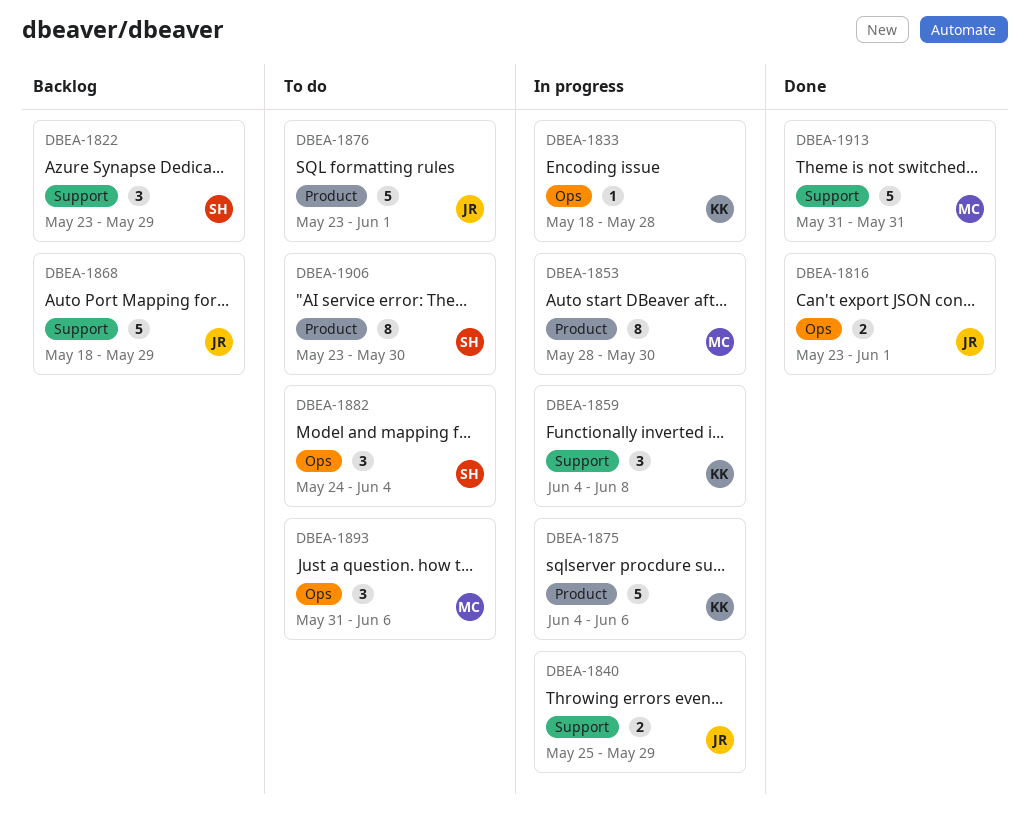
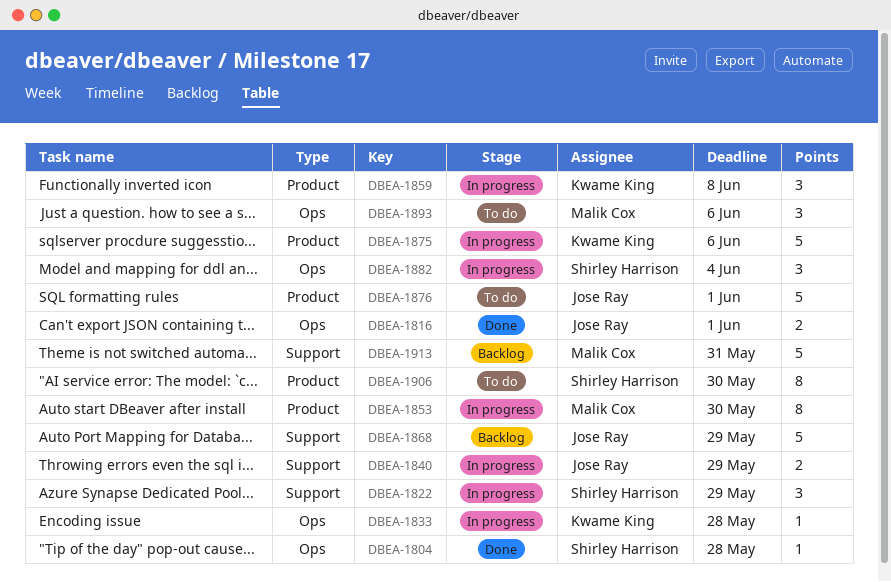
DBEA-1804: none -> present
DBEA-1822, status: Backlog -> In progress
DBEA-1859, label: Support -> Product
DBEA-1882, status: To do -> In progress
DBEA-1913, status: Done -> Backlog

